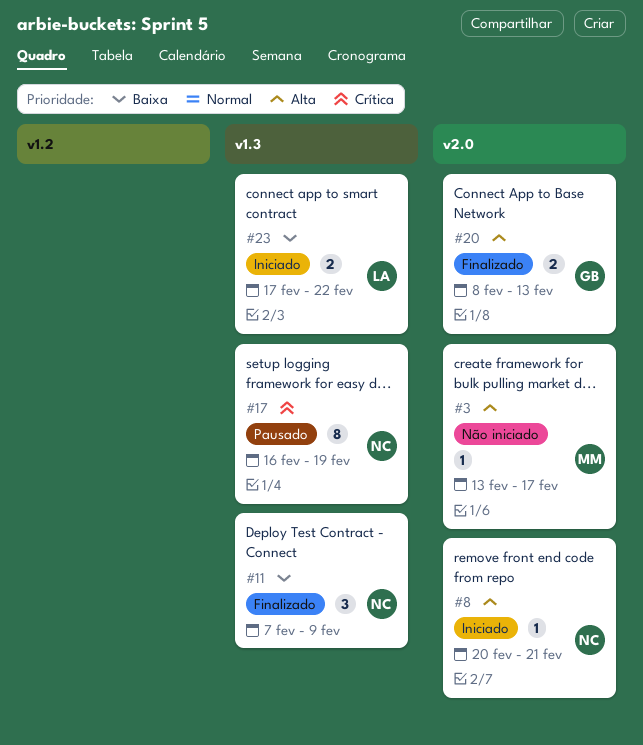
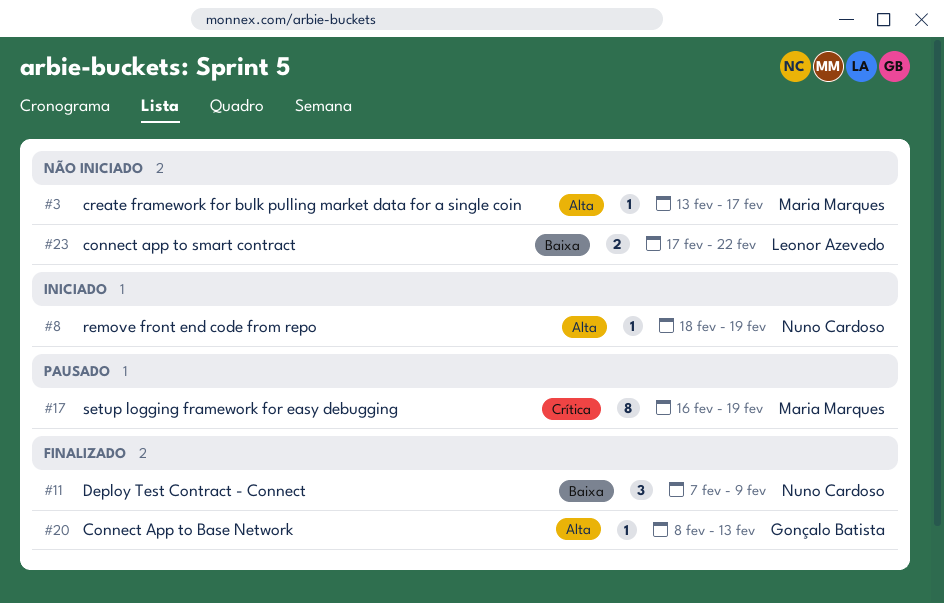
#8, start: Feb 20 -> Feb 18
#8, due: Feb 21 -> Feb 19
#17, owner: Nuno Cardoso -> Maria Marques
#20, estimate: 2 -> 1
#23, status: Iniciado -> Não iniciado

